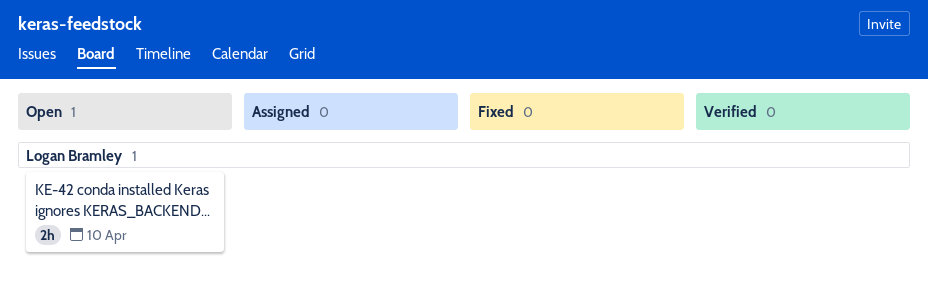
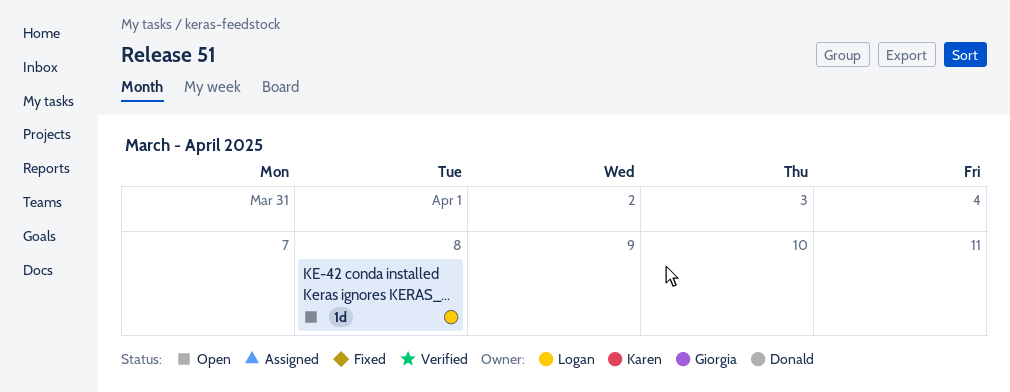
KE-42, estimate: 2h -> 1d
KE-42, due: Apr 10 -> Apr 8

